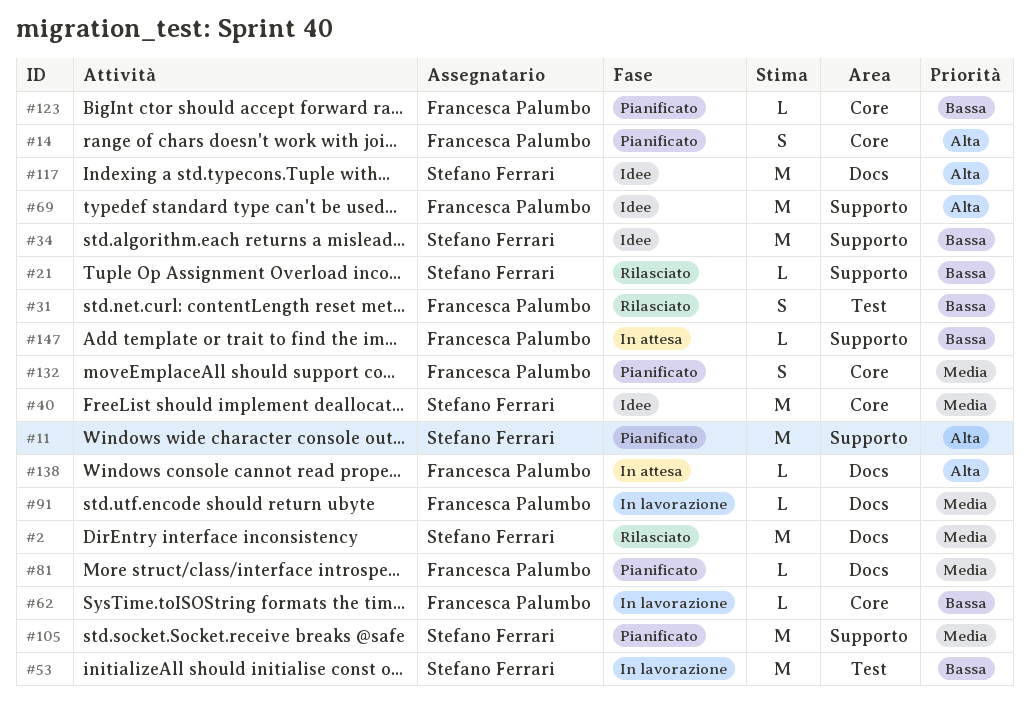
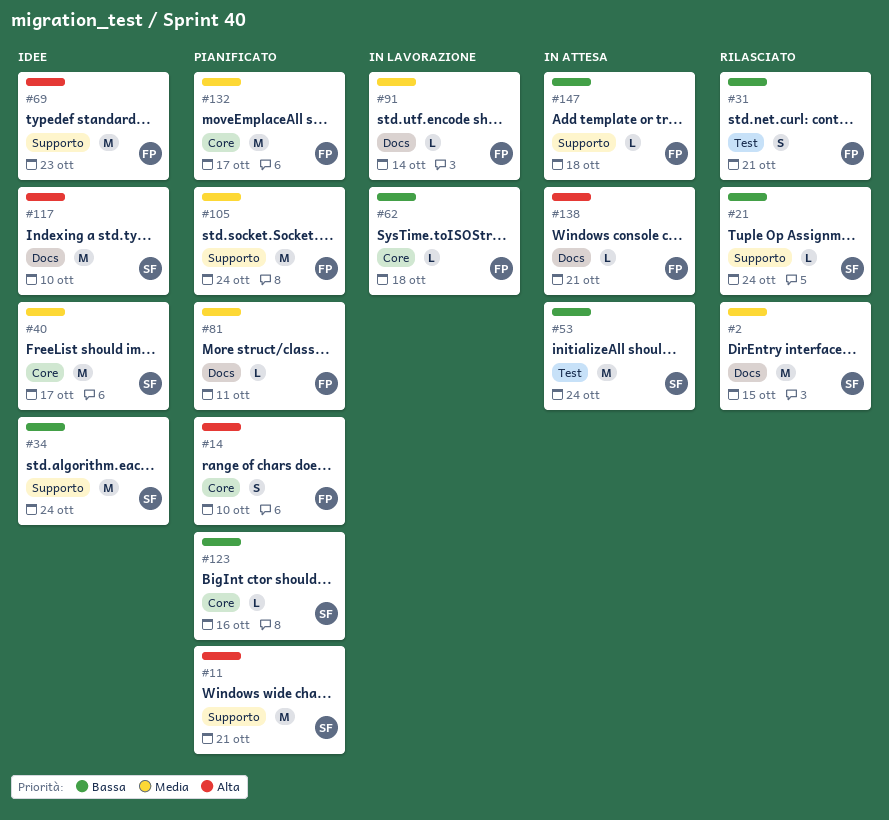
#53, status: In lavorazione -> In attesa
#105, owner: Stefano Ferrari -> Francesca Palumbo
#123, owner: Francesca Palumbo -> Stefano Ferrari
#132, estimate: S -> M

